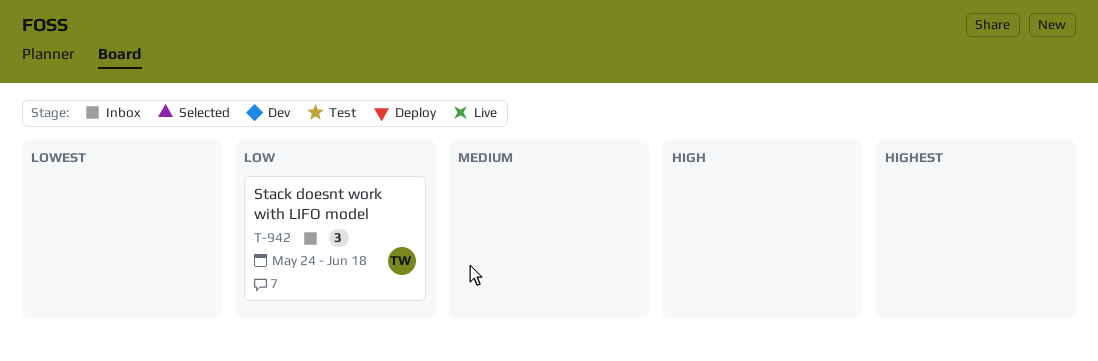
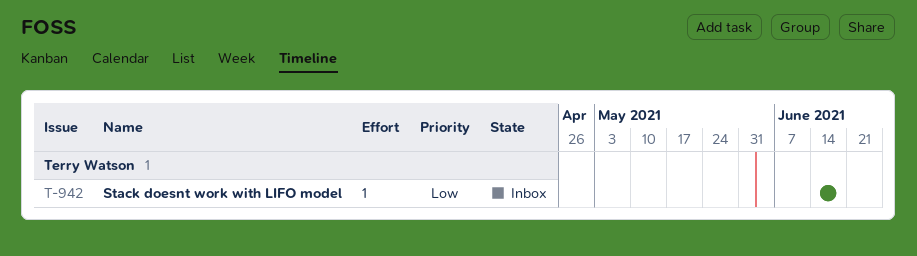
T-942, estimate: 3 -> 1
T-942, start: May 24 -> Jun 14

